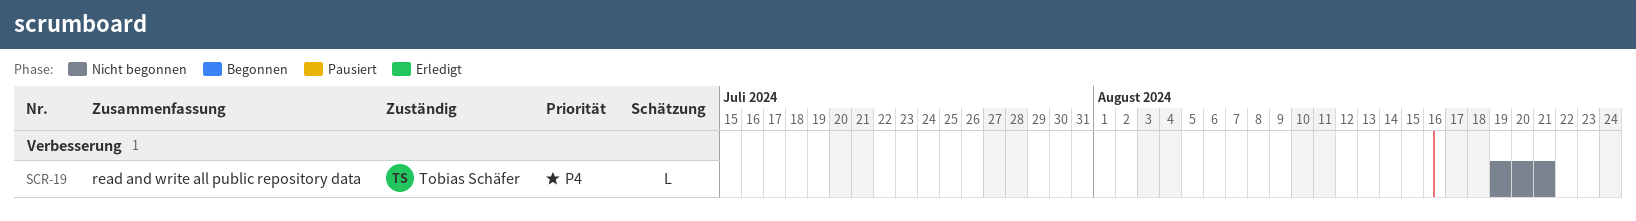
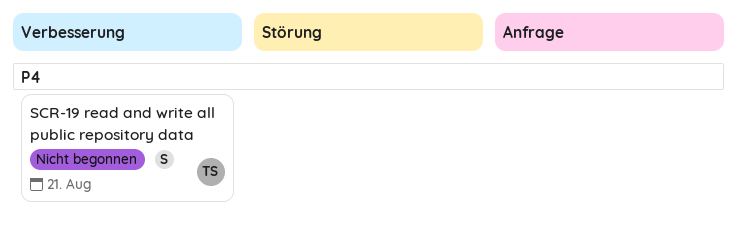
SCR-19, estimate: L -> S

